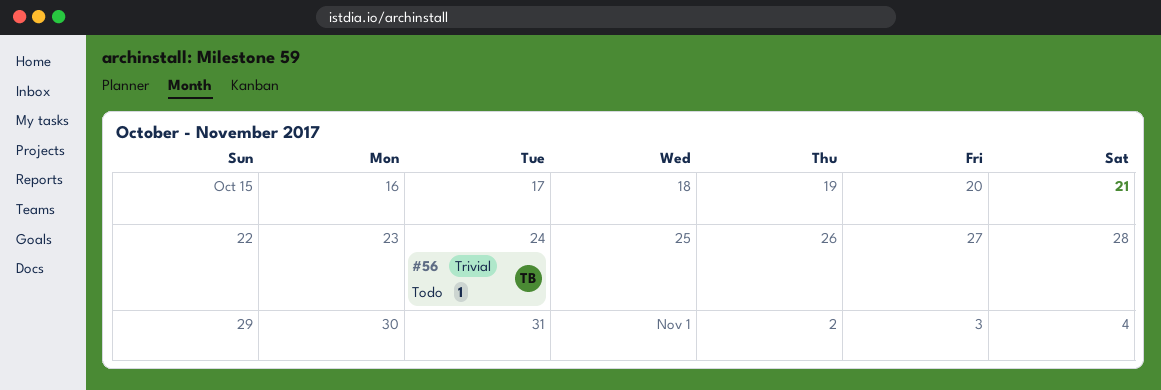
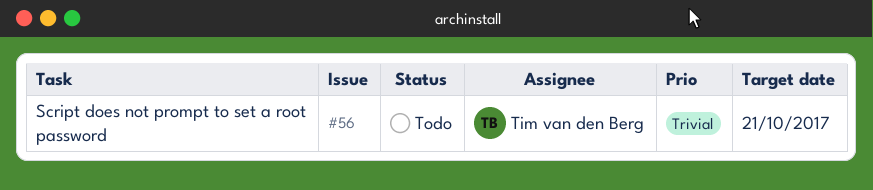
#56, due: Oct 24 -> Oct 21

